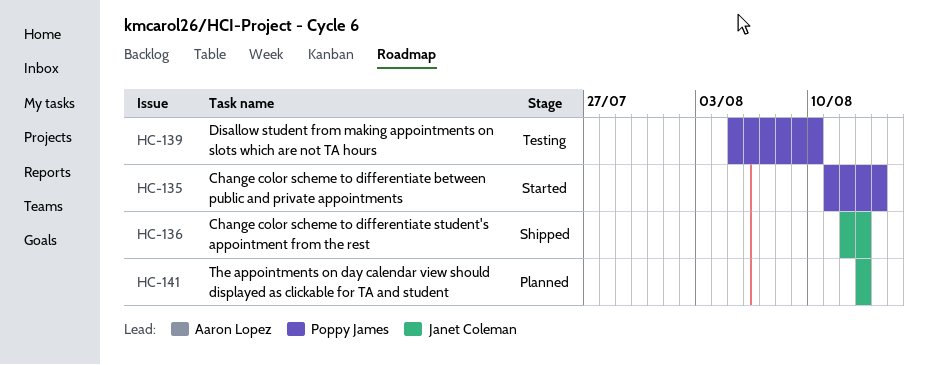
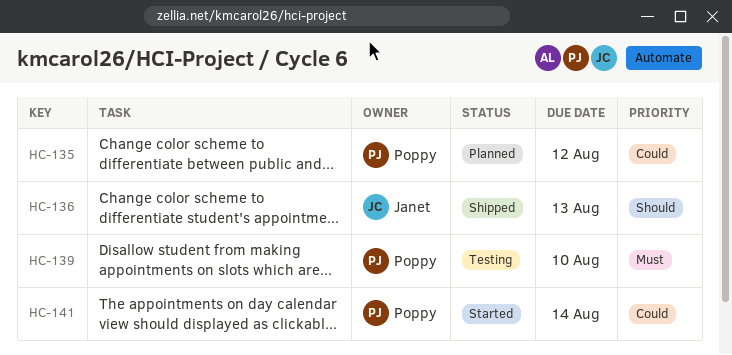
HC-135, status: Started -> Planned
HC-135, due: Aug 14 -> Aug 12
HC-141, status: Planned -> Started
HC-141, owner: Janet Coleman -> Poppy James
HC-141, due: Aug 13 -> Aug 14

